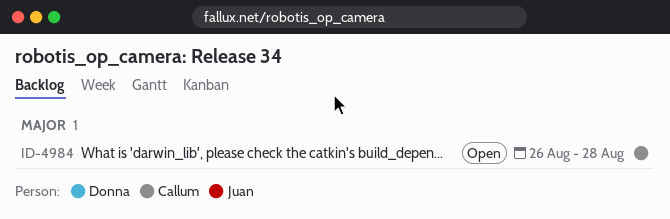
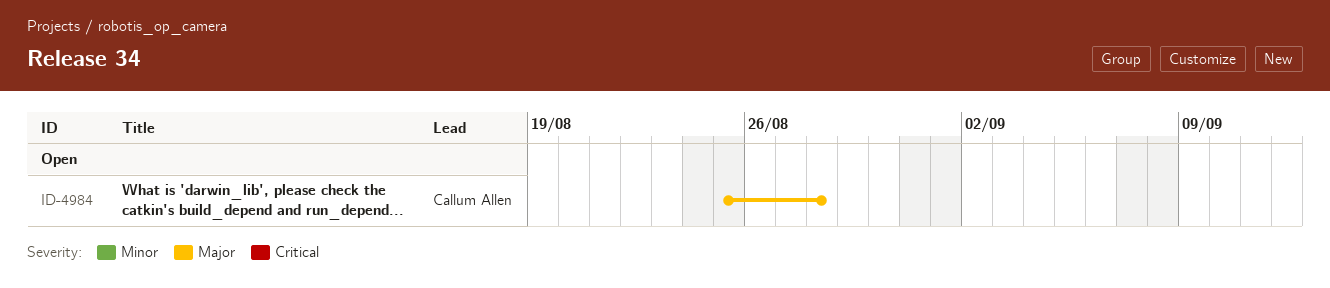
ID-4984, start: Aug 26 -> Aug 25

